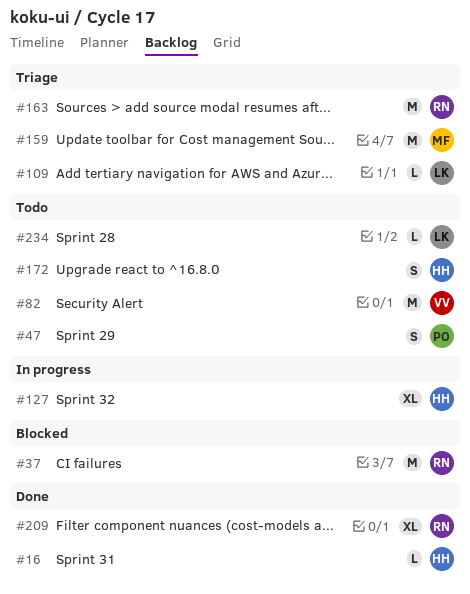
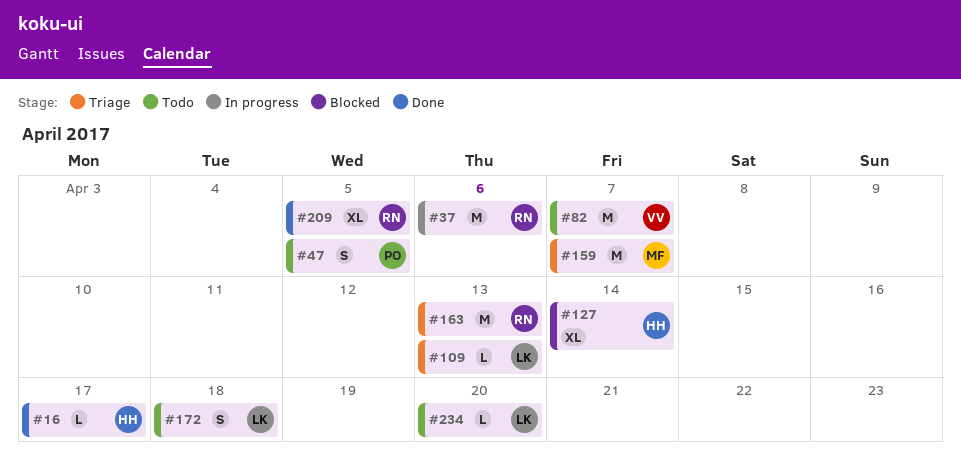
#37, status: Blocked -> In progress
#127, status: In progress -> Blocked
#172, owner: HH -> LK

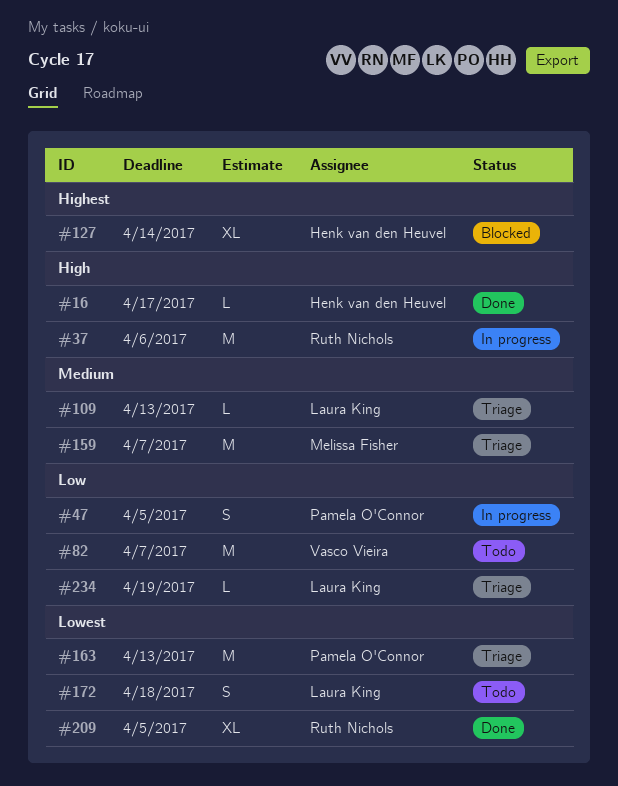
#47, status: Todo -> In progress
#163, owner: Ruth Nichols -> Pamela O'Connor
#234, status: Todo -> Triage
#234, due: Apr 20 -> Apr 19

